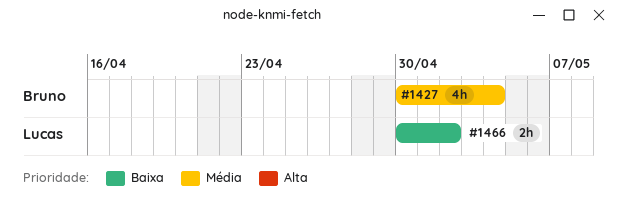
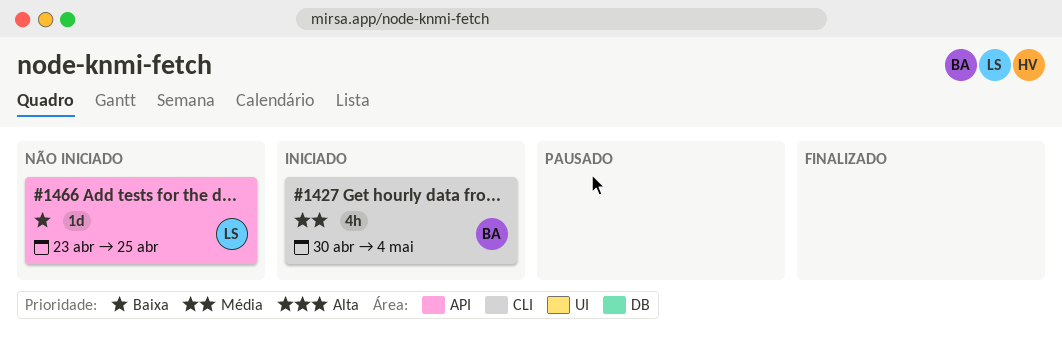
#1466, estimate: 2h -> 1d
#1466, start: Apr 30 -> Apr 23
#1466, due: May 2 -> Apr 25

